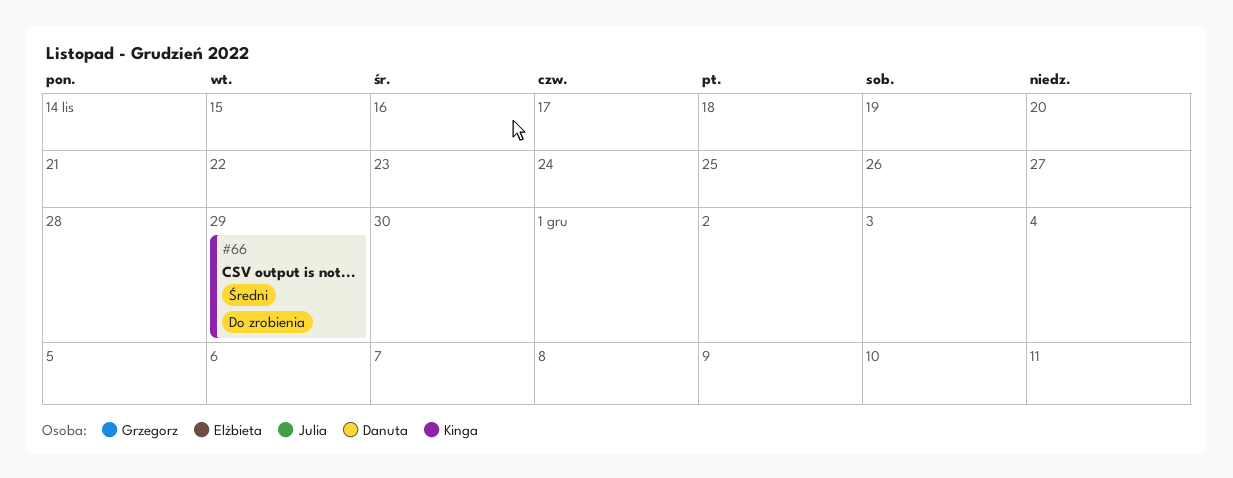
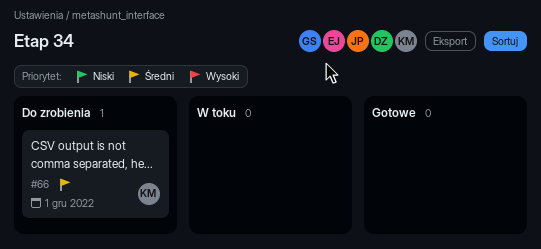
#66, due: Nov 29 -> Dec 1

